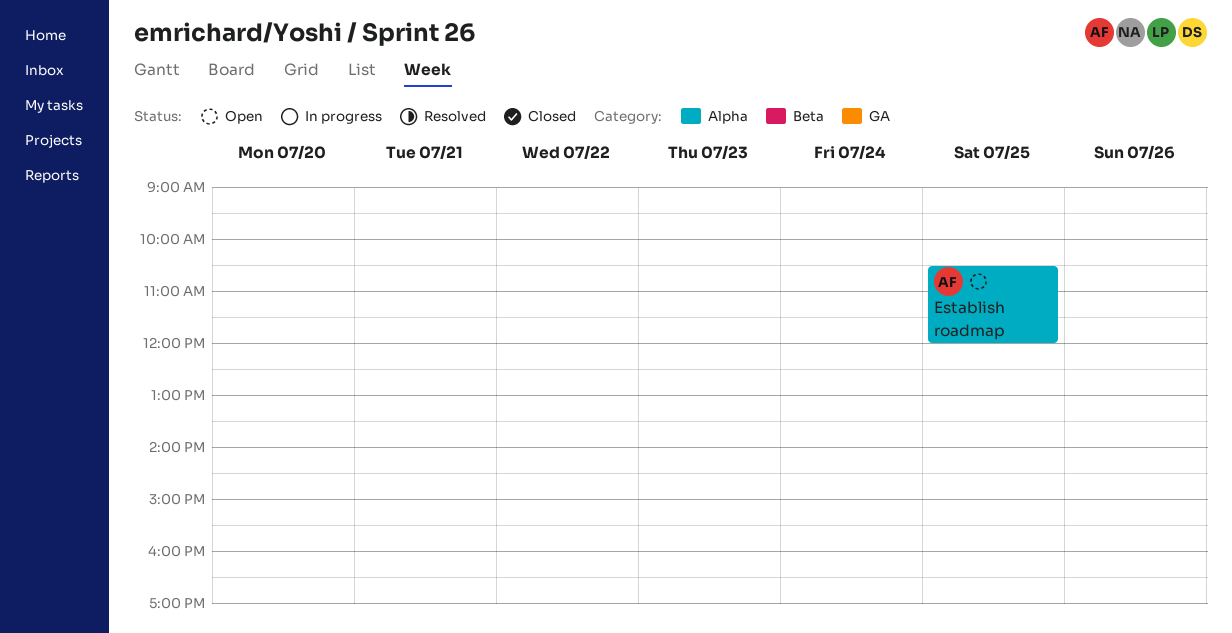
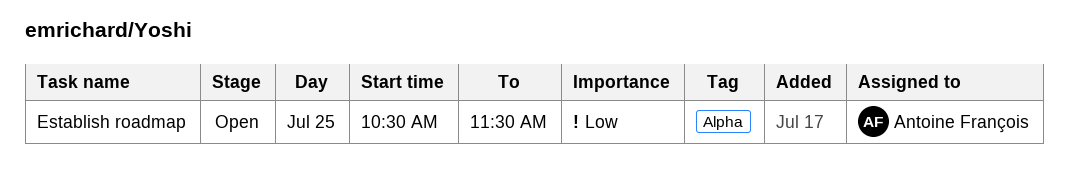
Establish roadmap, ends: 12:00 -> 11:30

